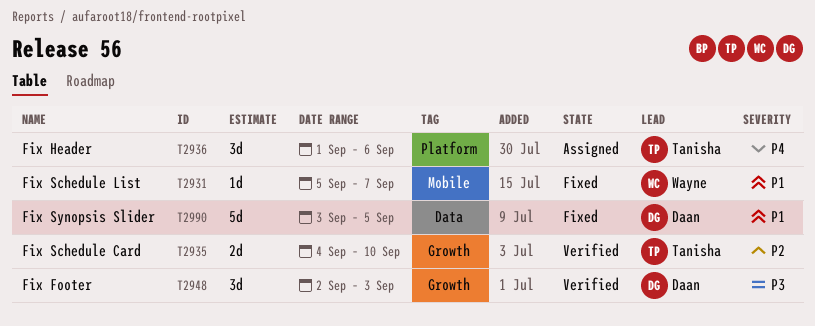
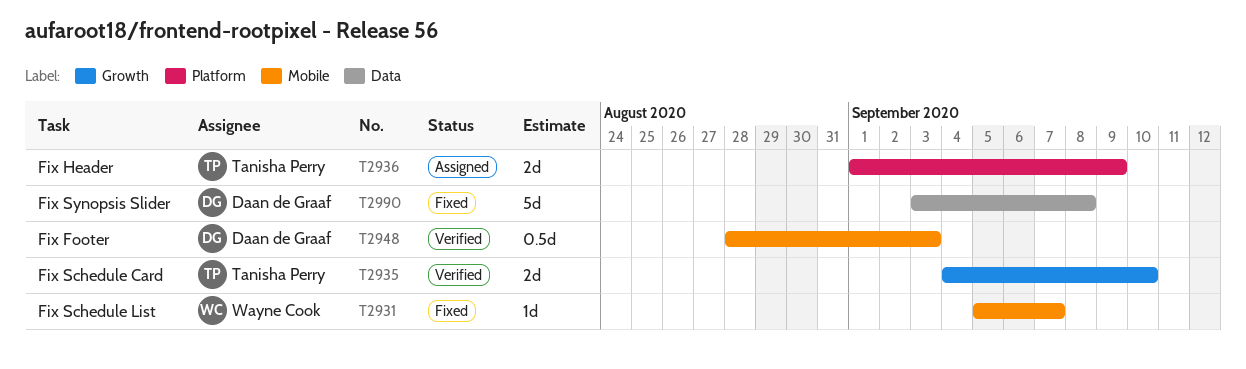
T2936, estimate: 3d -> 2d
T2936, due: Sep 6 -> Sep 9
T2948, label: Growth -> Mobile
T2948, estimate: 3d -> 0.5d
T2948, start: Sep 2 -> Aug 28
T2990, due: Sep 5 -> Sep 8

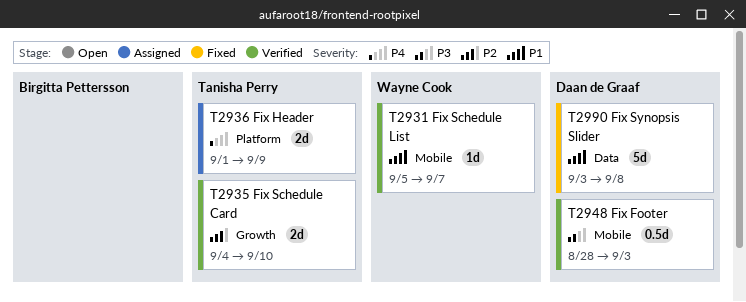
T2931, status: Fixed -> Verified

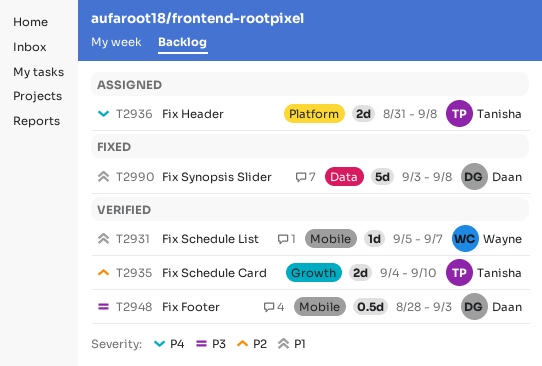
T2936, start: Sep 1 -> Aug 31
T2936, due: Sep 9 -> Sep 8

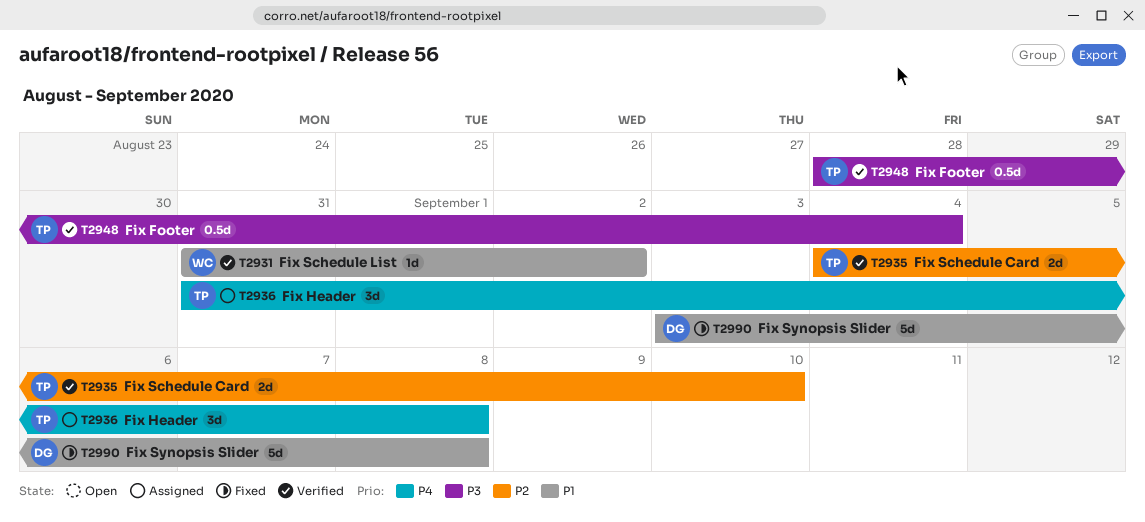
T2931, start: Sep 5 -> Aug 31
T2931, due: Sep 7 -> Sep 2
T2936, estimate: 2d -> 3d
T2948, owner: Daan -> Tanisha
T2948, due: Sep 3 -> Sep 4

